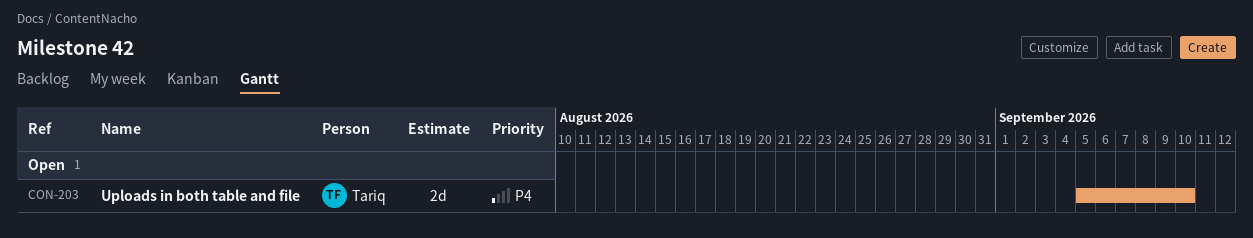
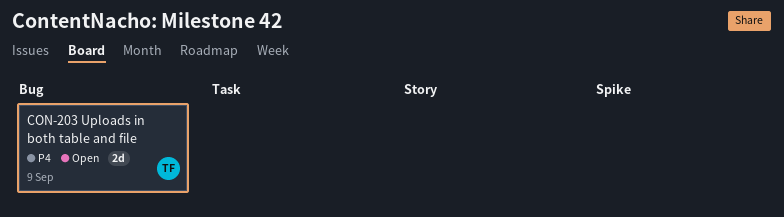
CON-203, due: Sep 10 -> Sep 9

